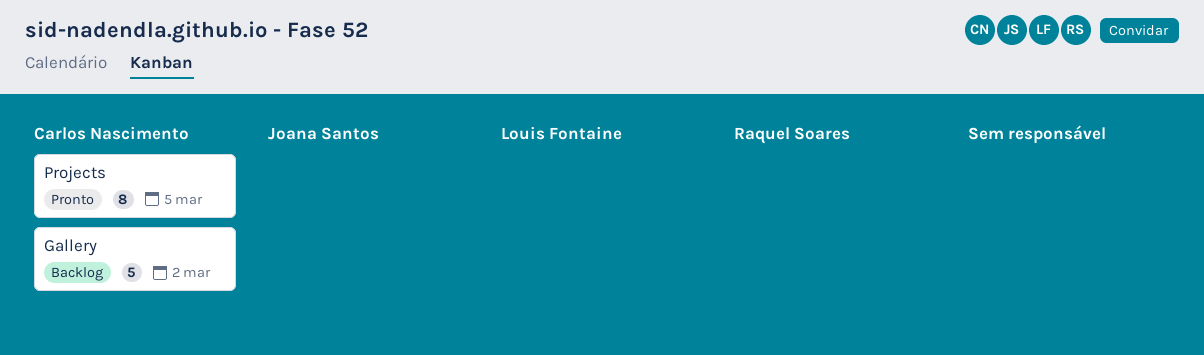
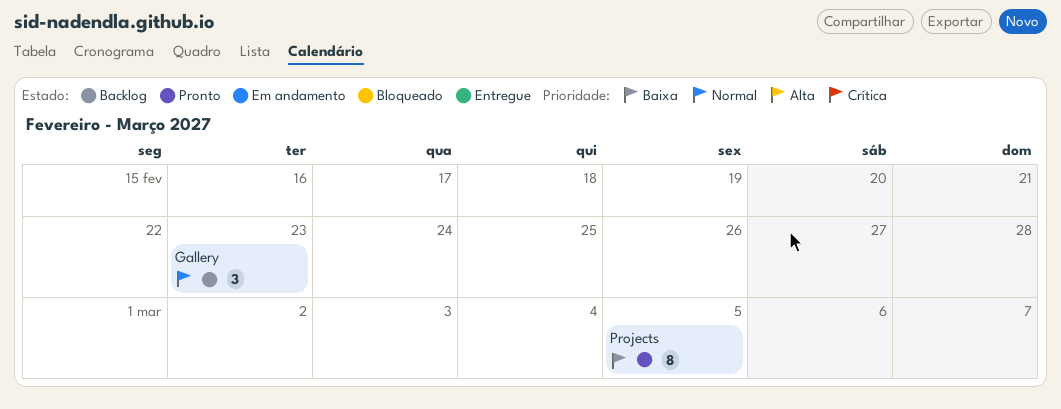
Gallery, estimate: 5 -> 3
Gallery, due: Mar 2 -> Feb 23

